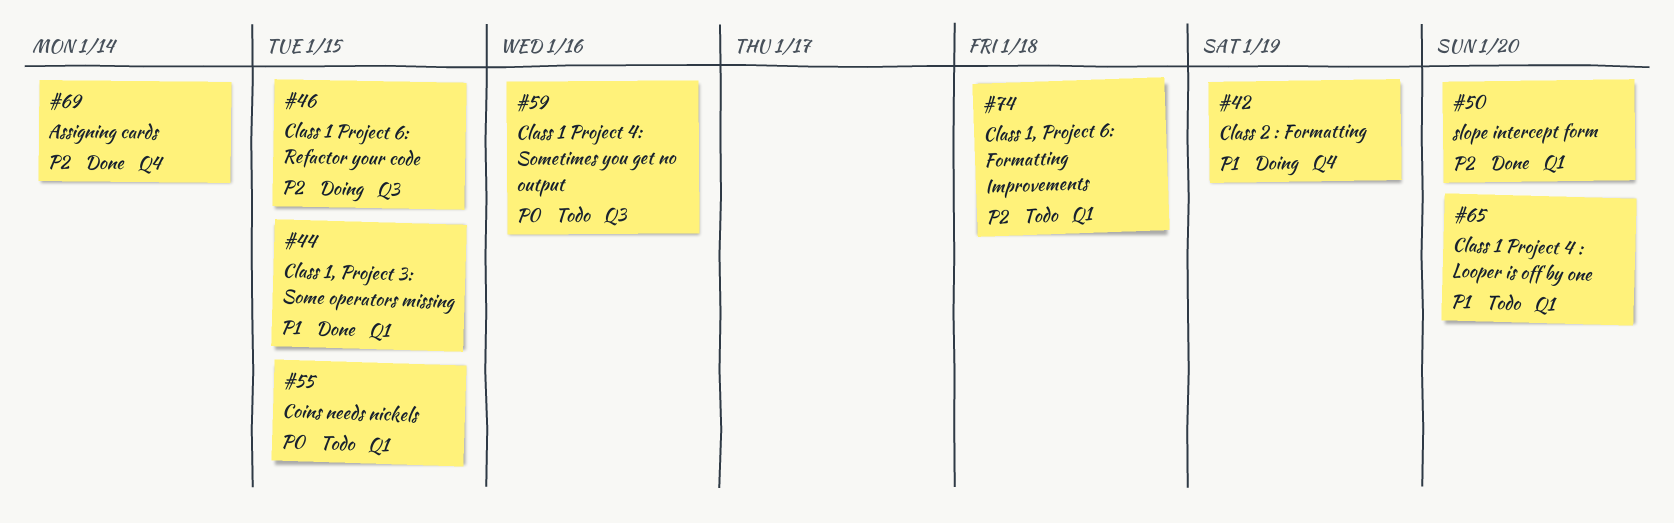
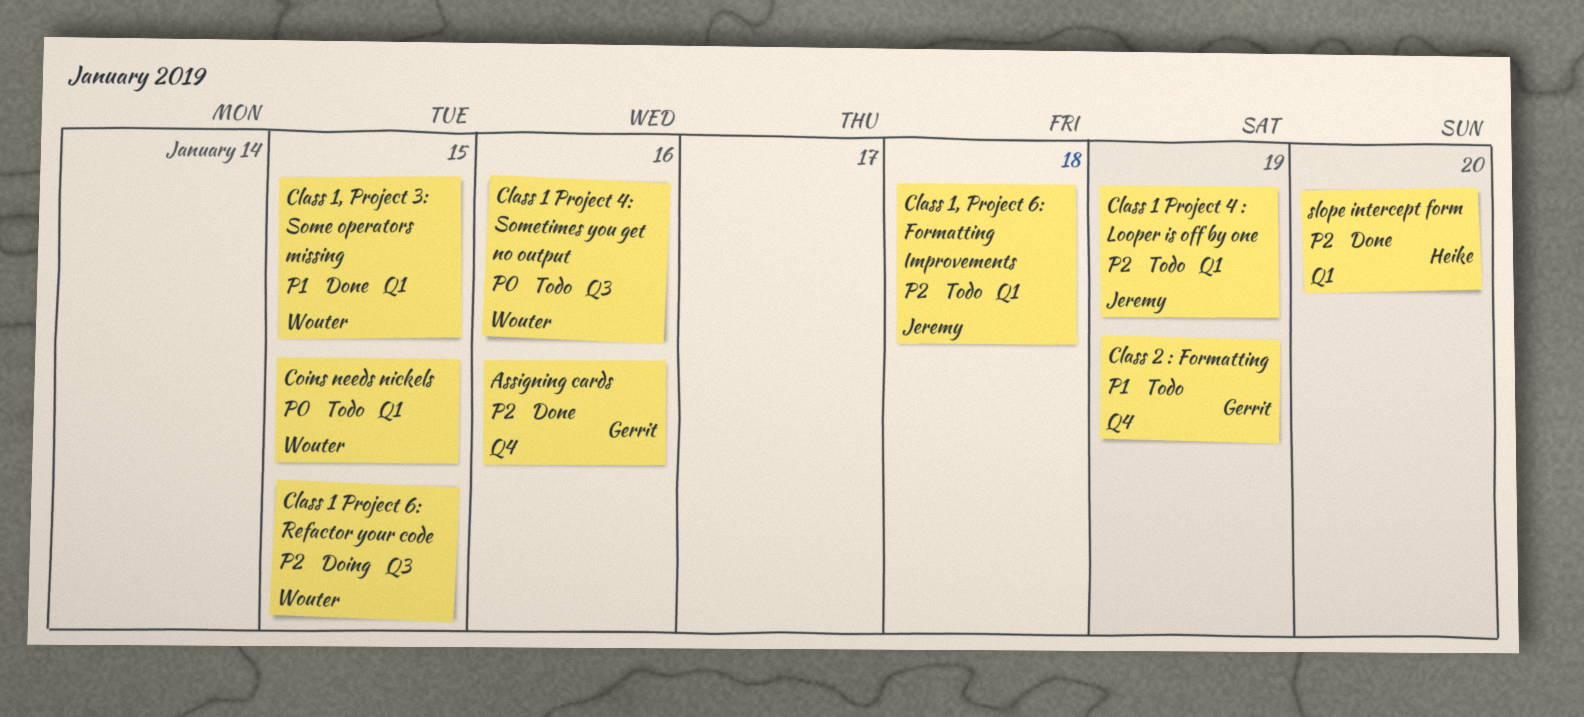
Assigning cards, due: Jan 14 -> Jan 16
Class 1 Project 4 : Looper is off by one, priority: P1 -> P2
Class 1 Project 4 : Looper is off by one, due: Jan 20 -> Jan 19
Class 2 : Formatting, status: Doing -> Todo

